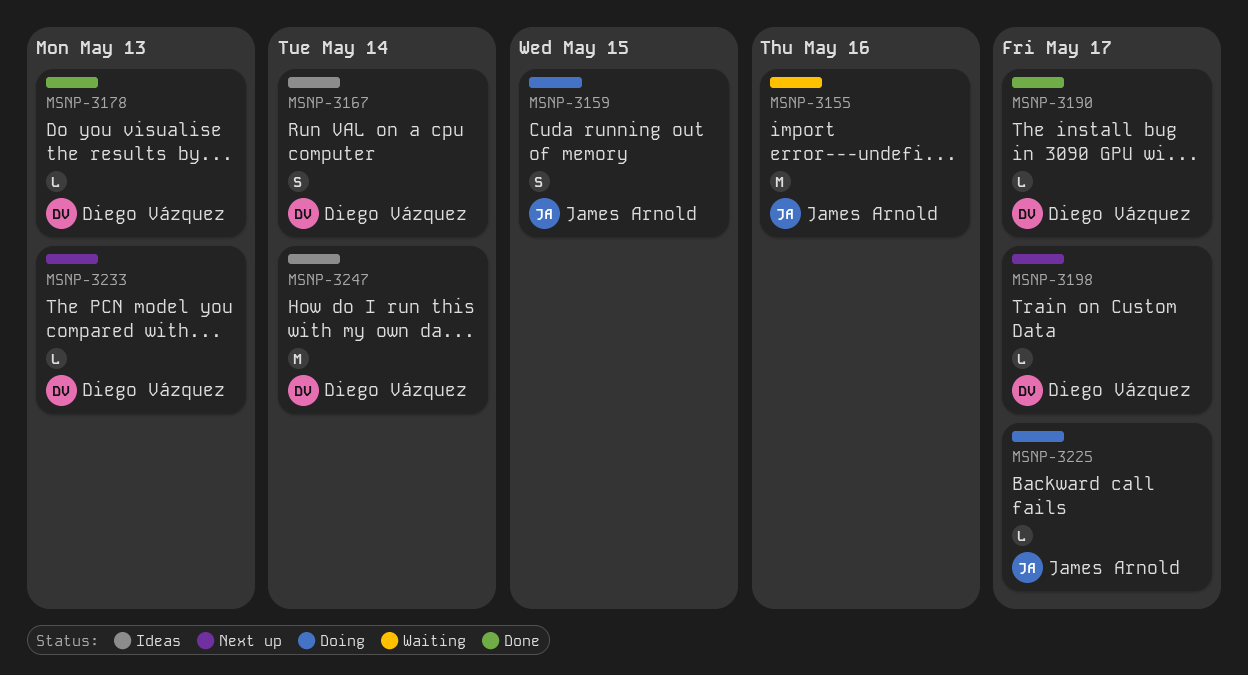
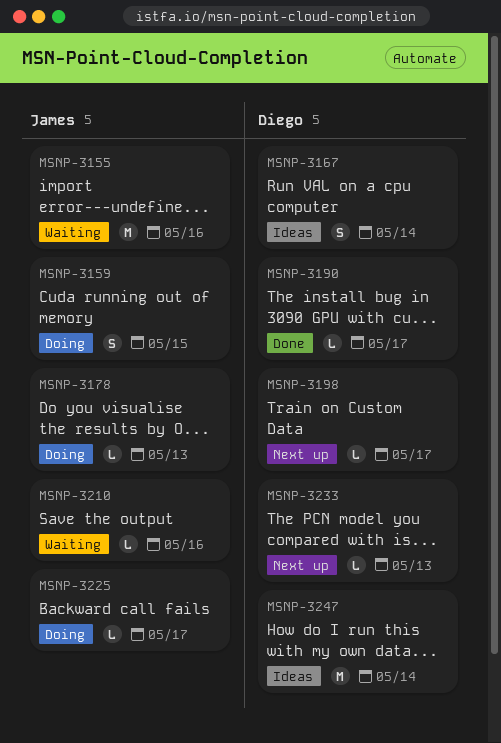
MSNP-3178, status: Done -> Doing
MSNP-3178, owner: Diego Vázquez -> James Arnold
MSNP-3210: none -> present

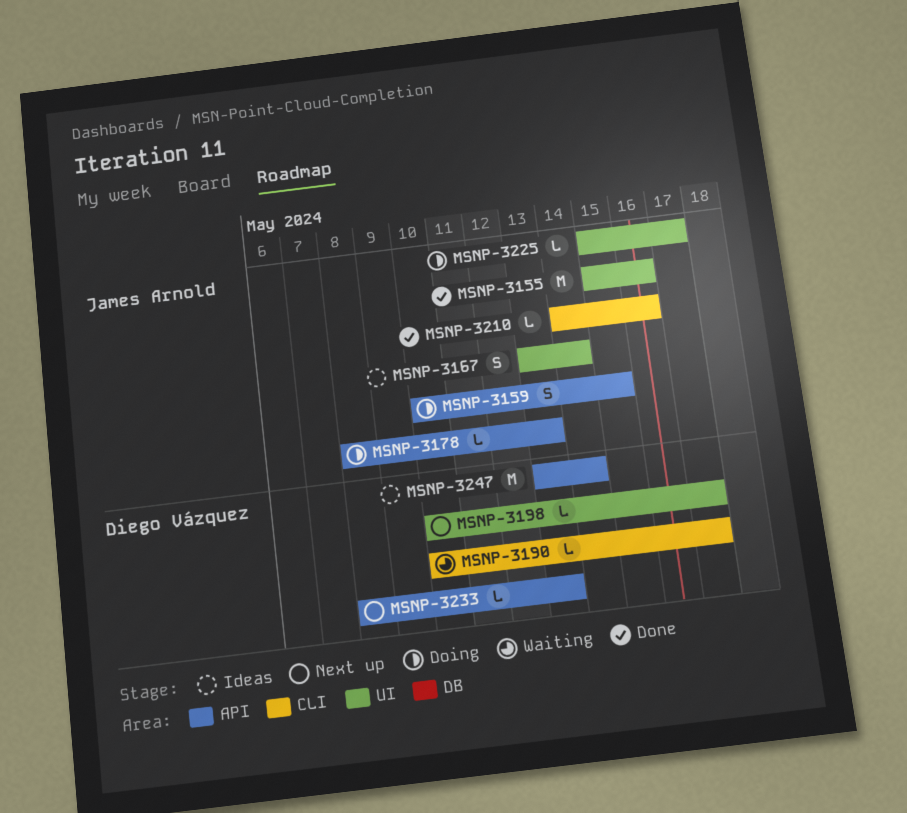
MSNP-3155, status: Waiting -> Done
MSNP-3167, owner: Diego Vázquez -> James Arnold
MSNP-3190, status: Done -> Waiting
MSNP-3210, status: Waiting -> Done

